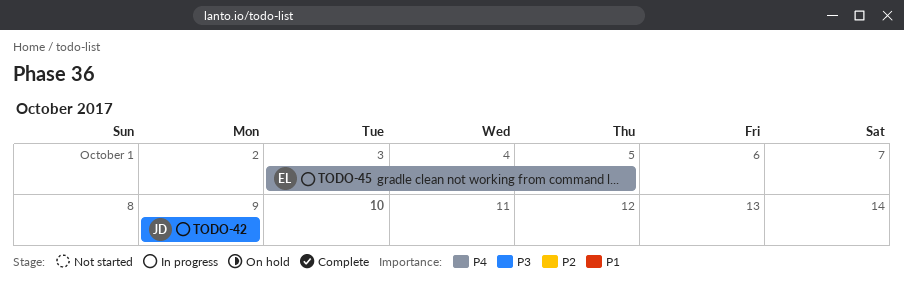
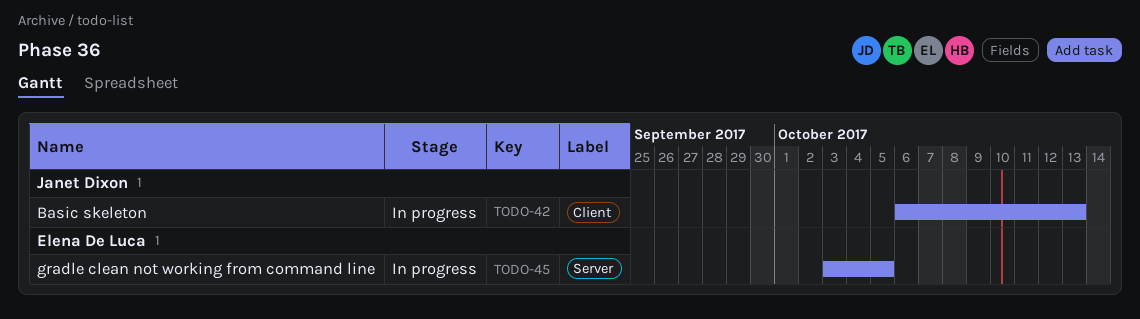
TODO-42, start: Oct 9 -> Oct 6
TODO-42, due: Oct 9 -> Oct 13

